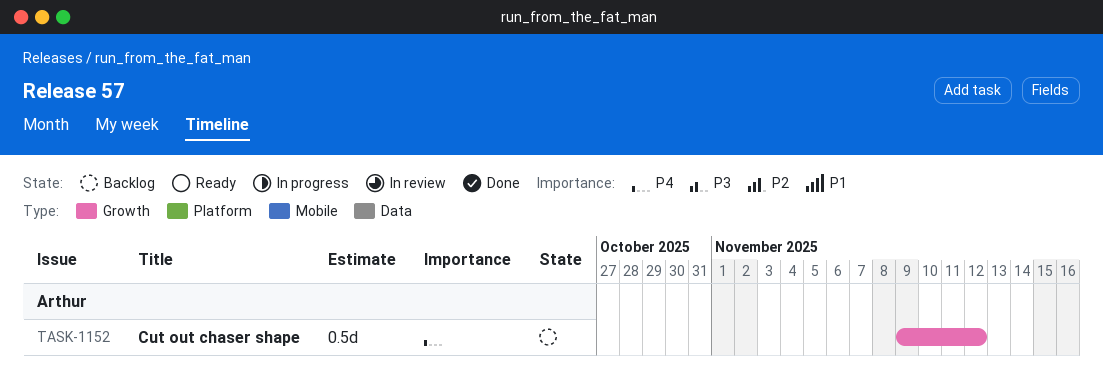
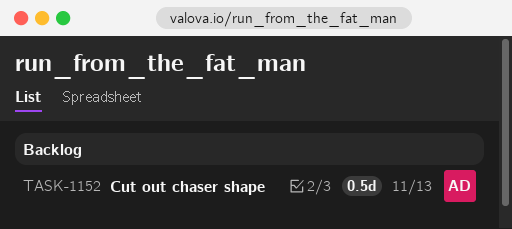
TASK-1152, due: Nov 12 -> Nov 13

